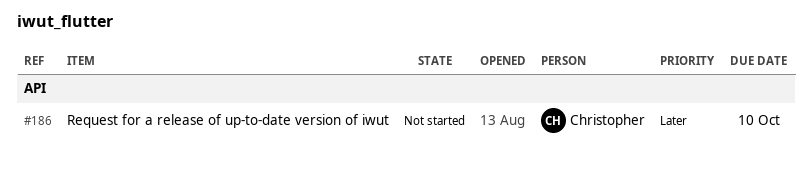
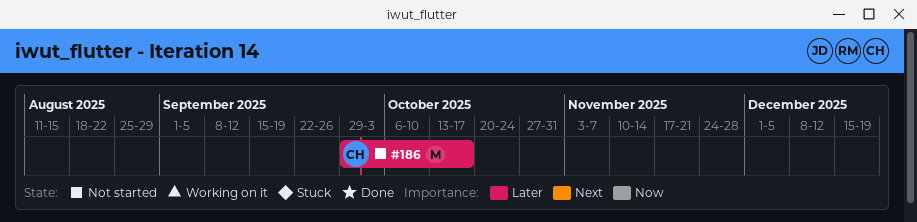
#186, due: Oct 10 -> Oct 17

